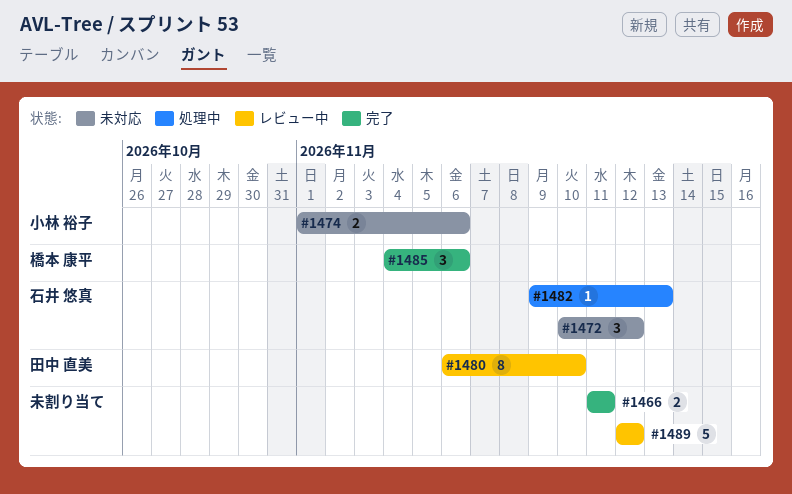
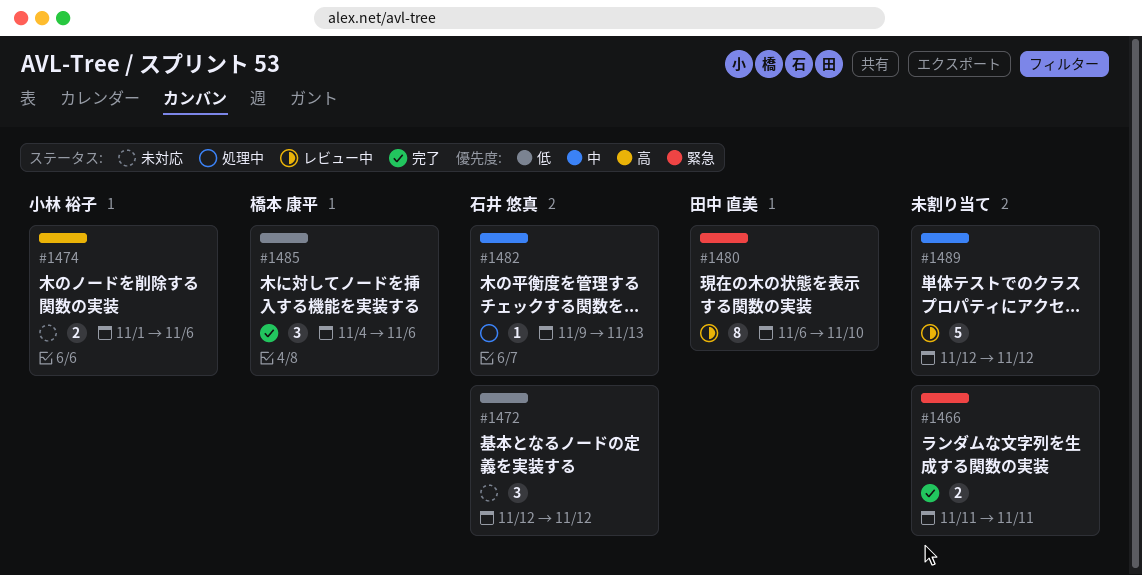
#1472, start: Nov 10 -> Nov 12

